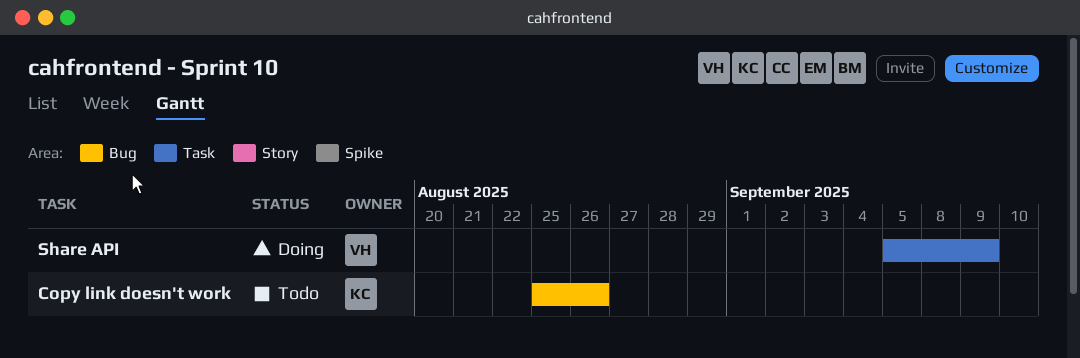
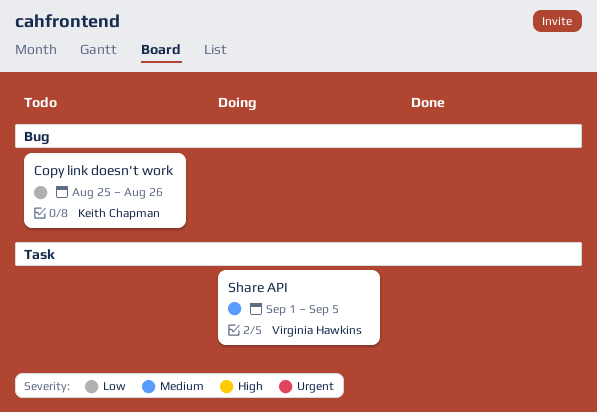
Share API, start: Sep 5 -> Sep 1
Share API, due: Sep 9 -> Sep 5

